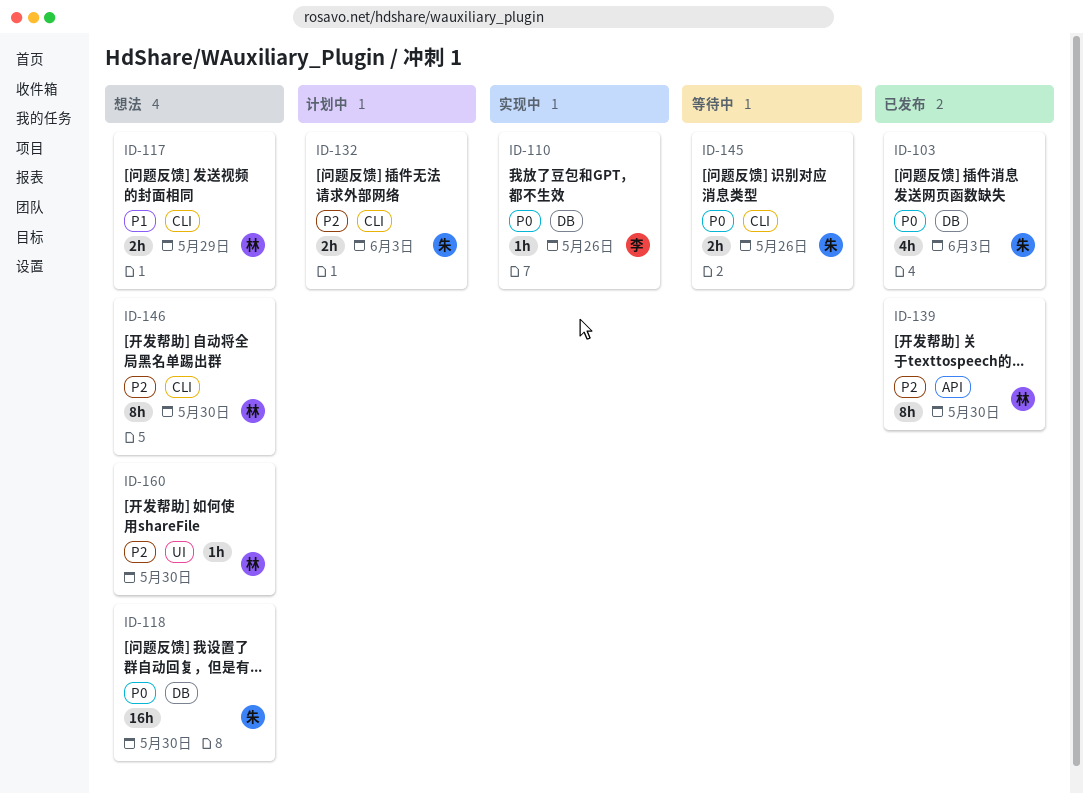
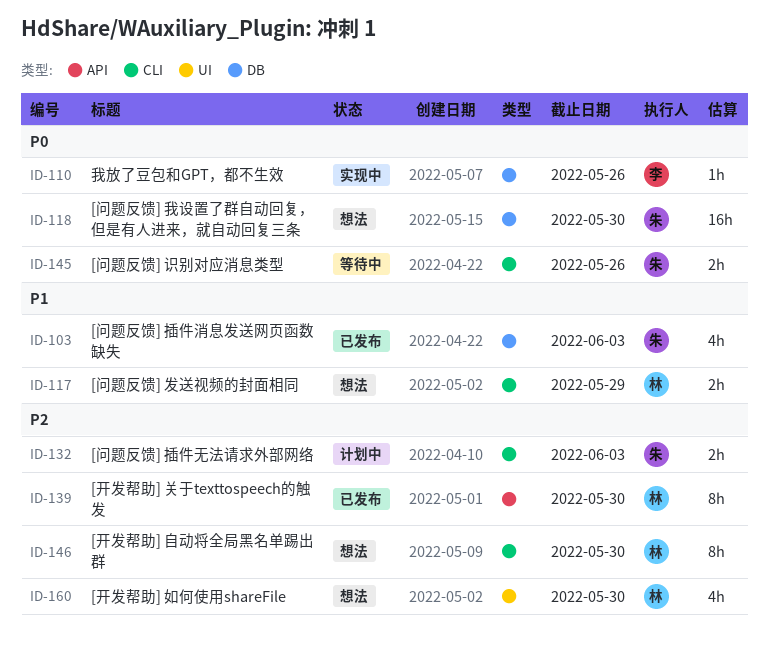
ID-103, priority: P0 -> P1
ID-160, estimate: 1h -> 4h

